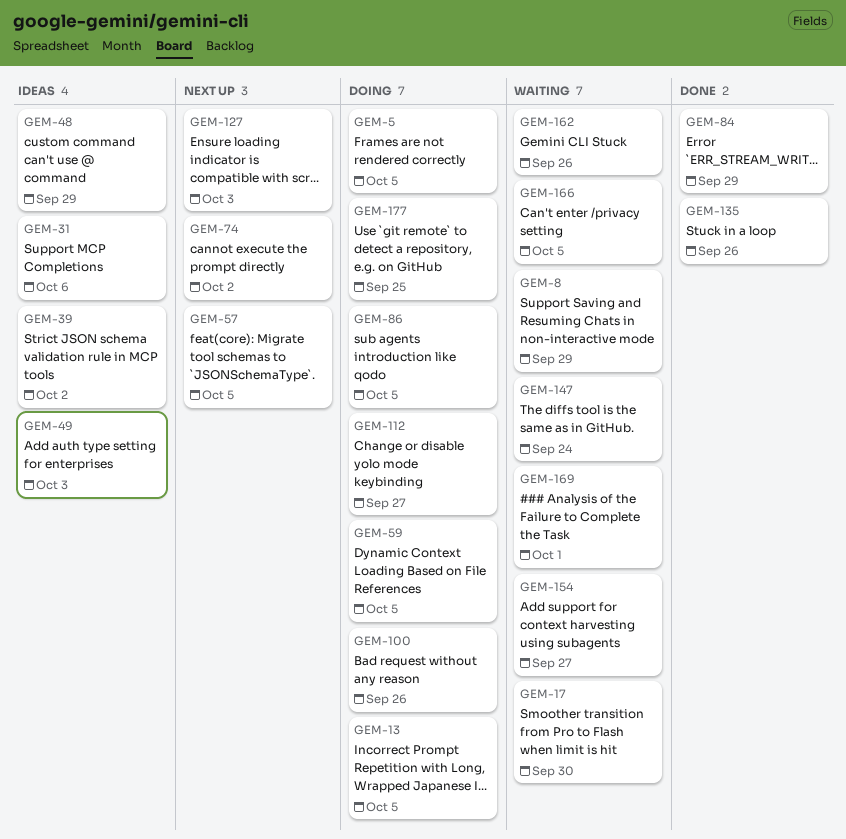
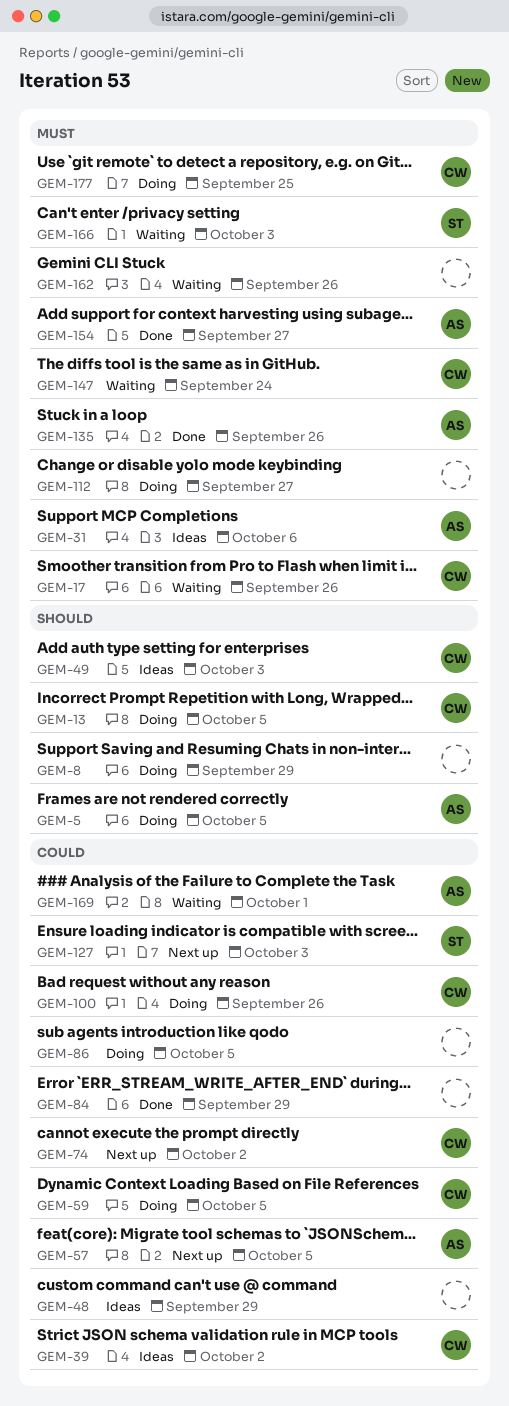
GEM-8, status: Waiting -> Doing
GEM-17, due: Sep 30 -> Sep 26
GEM-154, status: Waiting -> Done
GEM-166, due: Oct 5 -> Oct 3

